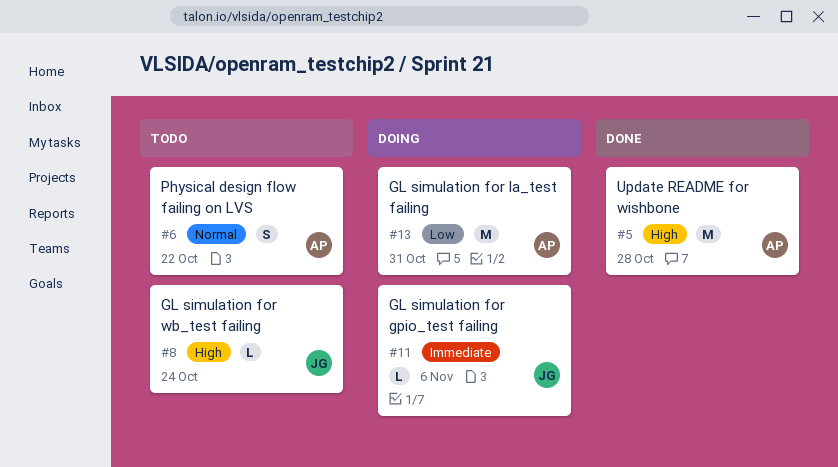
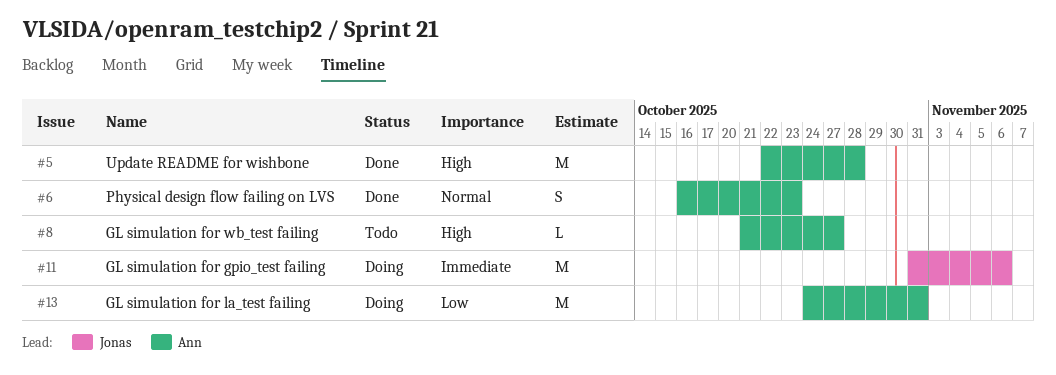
#6, status: Todo -> Done
#6, due: Oct 22 -> Oct 23
#8, owner: Jonas -> Ann
#8, due: Oct 24 -> Oct 27
#11, estimate: L -> M

